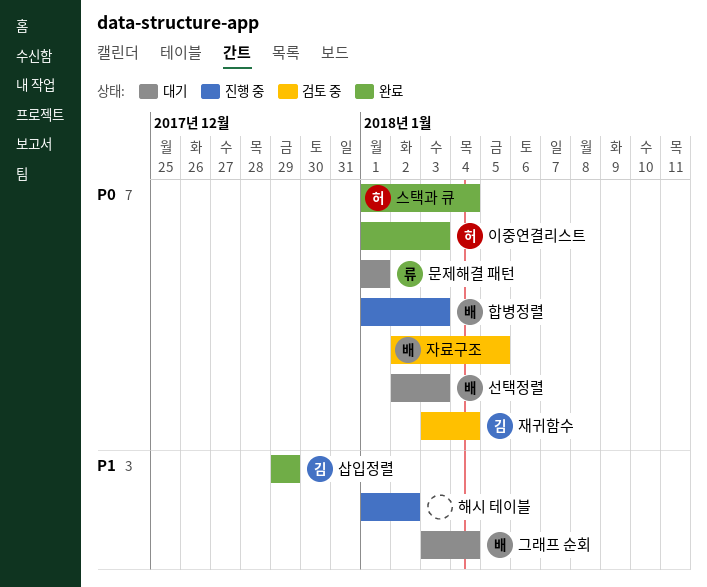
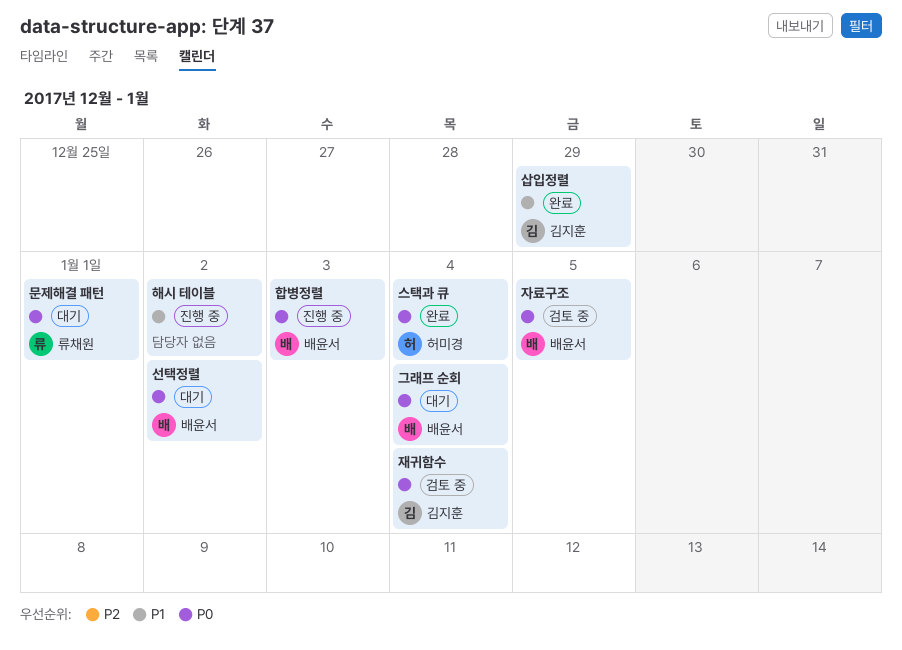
그래프 순회, priority: P1 -> P0
선택정렬, due: Jan 3 -> Jan 2
이중연결리스트: present -> none

